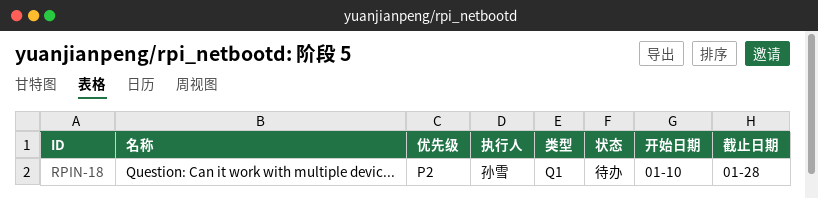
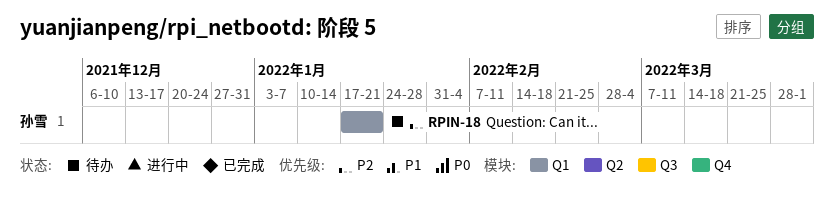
RPIN-18, start: Jan 10 -> Jan 17
RPIN-18, due: Jan 28 -> Jan 21

